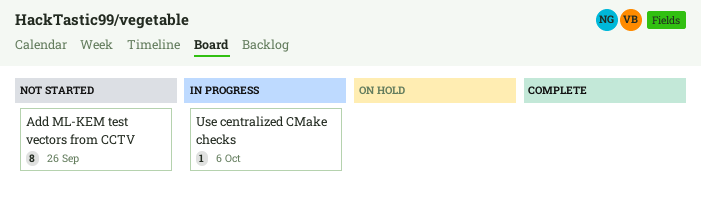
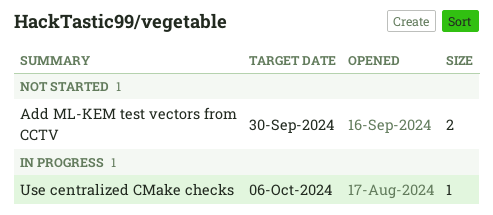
Add ML-KEM test vectors from CCTV, estimate: 8 -> 2
Add ML-KEM test vectors from CCTV, due: Sep 26 -> Sep 30

